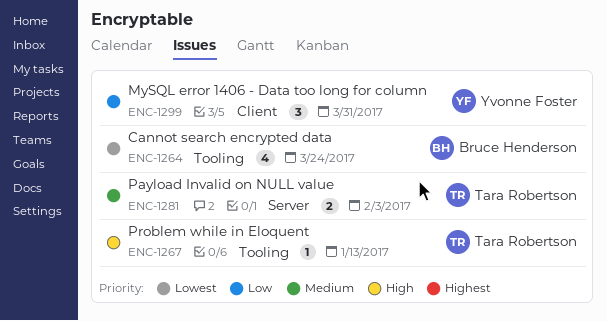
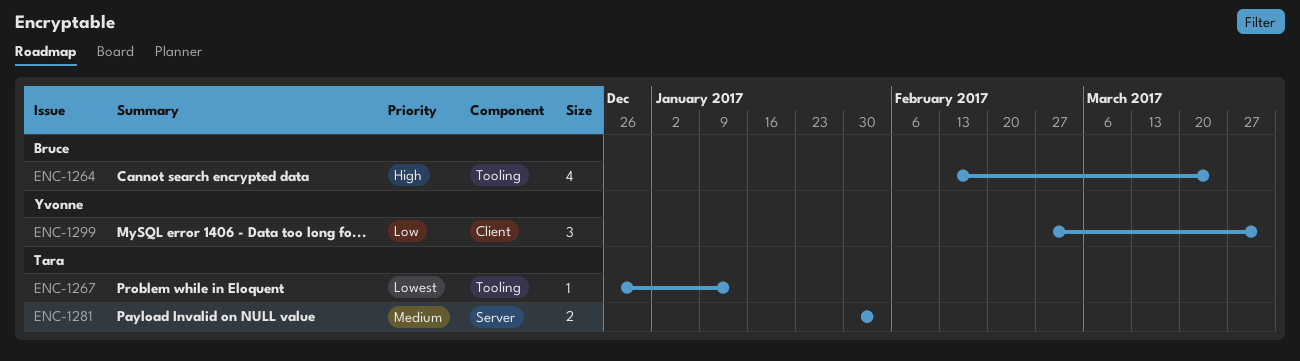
ENC-1264, priority: Lowest -> High
ENC-1267, priority: High -> Lowest

